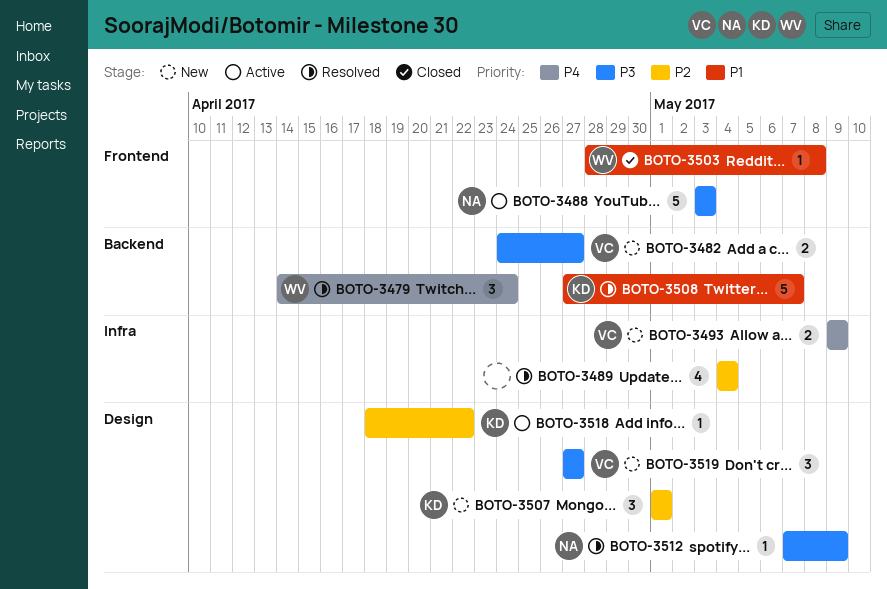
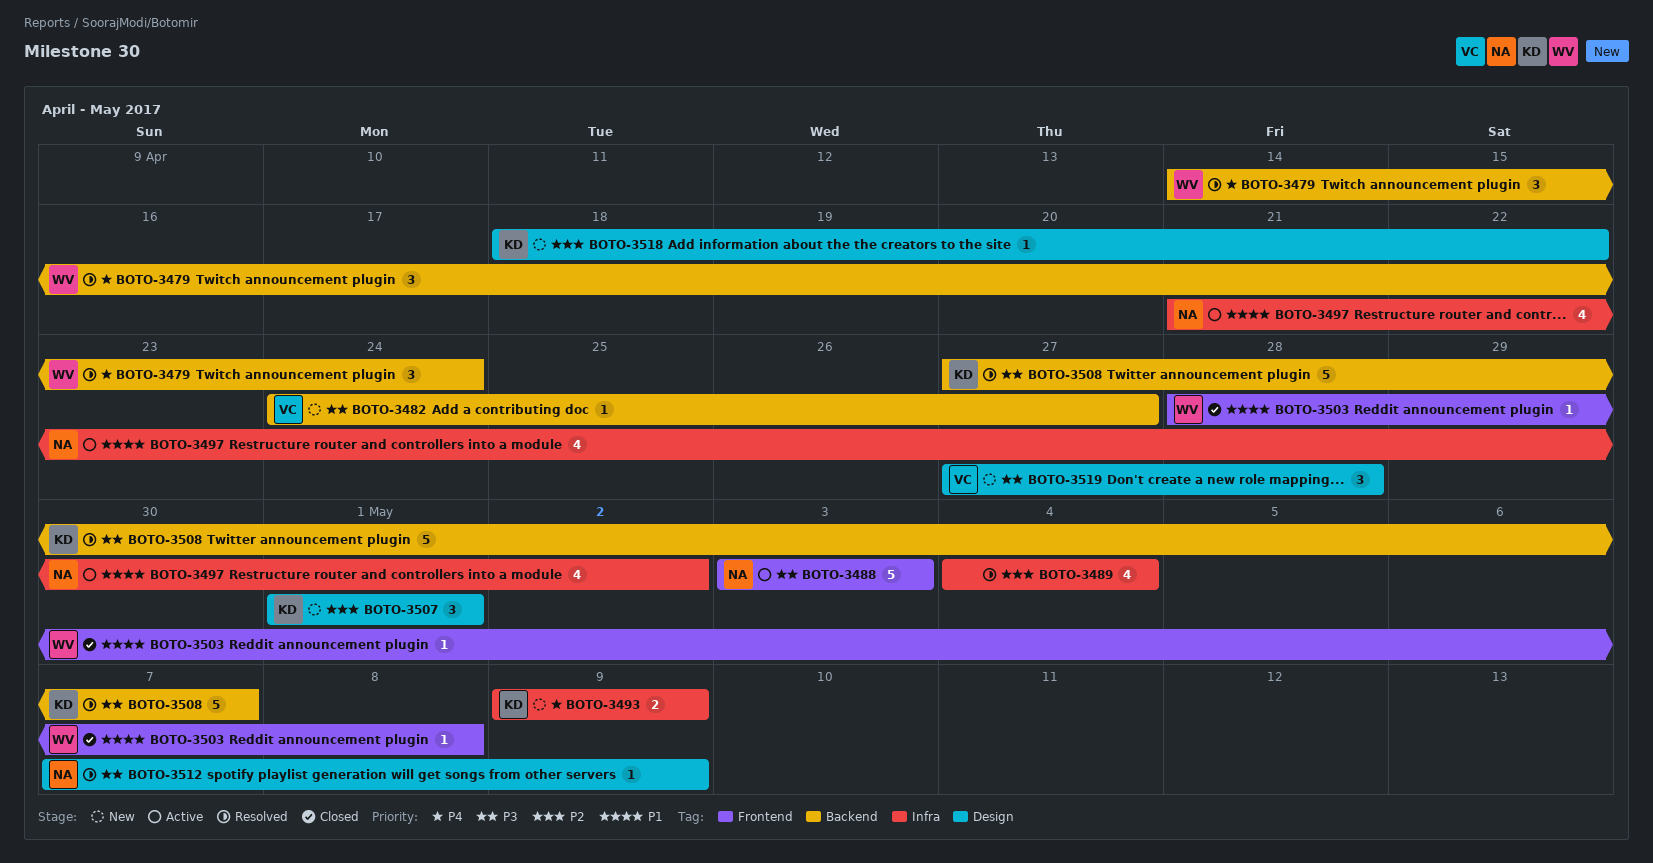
BOTO-3482, estimate: 2 -> 1
BOTO-3493, owner: VC -> KD
BOTO-3497: none -> present
BOTO-3508, priority: P1 -> P3
BOTO-3518, status: Active -> New
BOTO-3519, due: Apr 27 -> Apr 28

